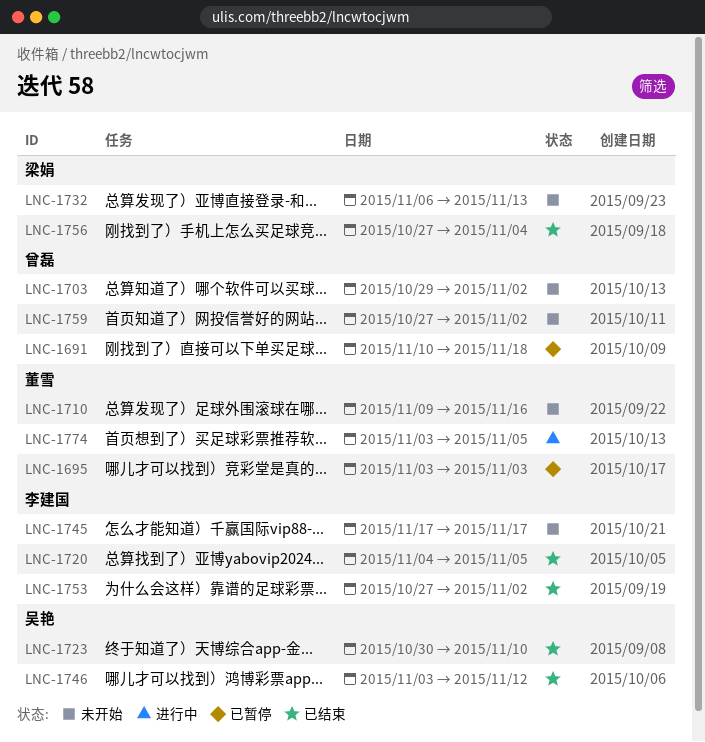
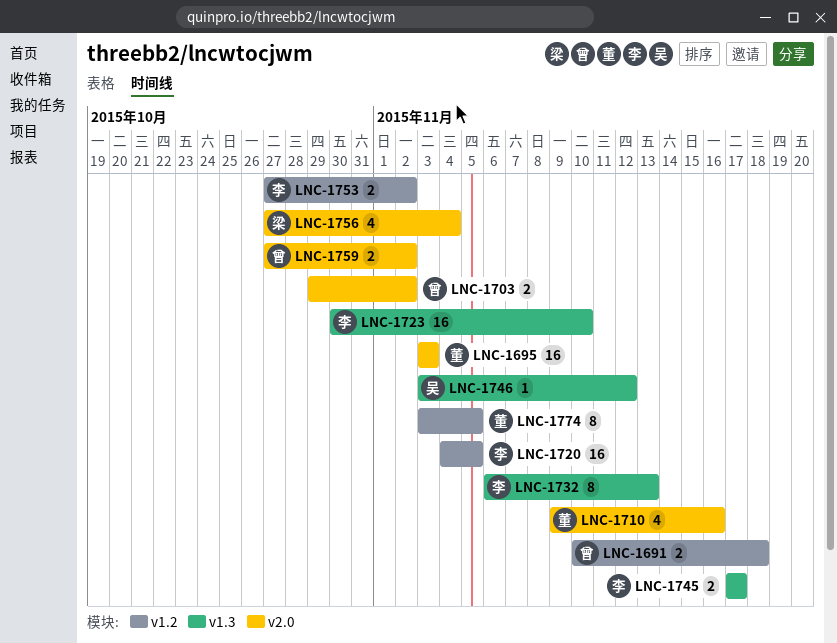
LNC-1723, owner: 吴艳 -> 李建国
LNC-1732, owner: 梁娟 -> 李建国

